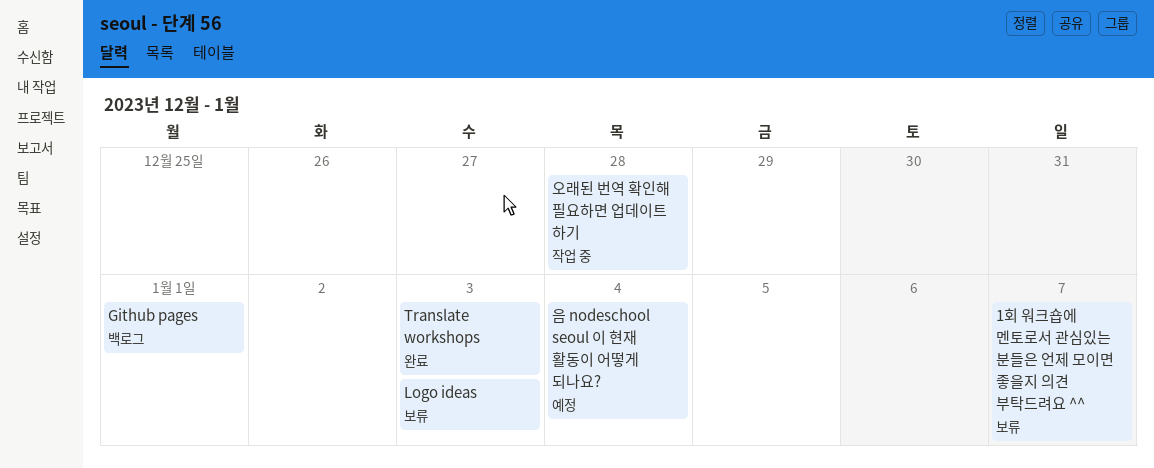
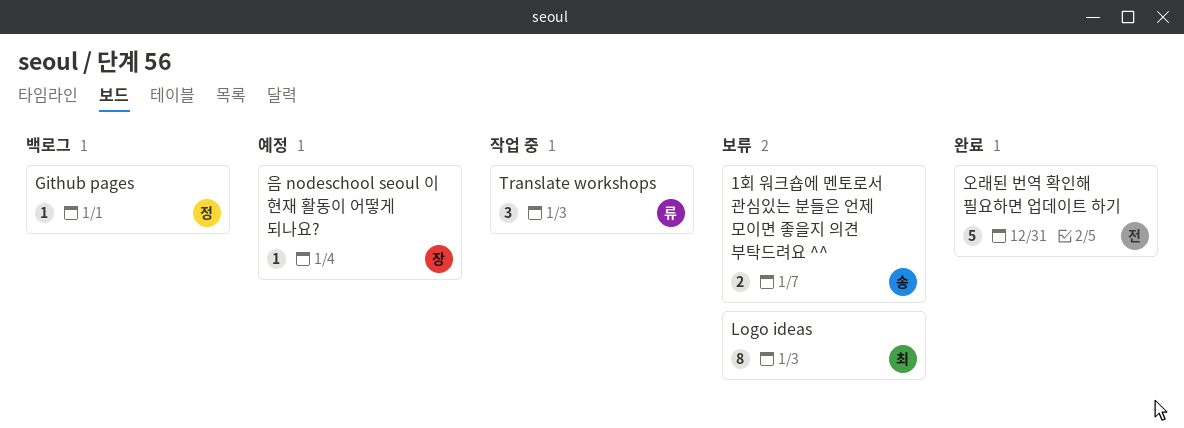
Translate workshops, status: 완료 -> 작업 중
오래된 번역 확인해 필요하면 업데이트 하기, status: 작업 중 -> 완료
오래된 번역 확인해 필요하면 업데이트 하기, due: Dec 28 -> Dec 31

